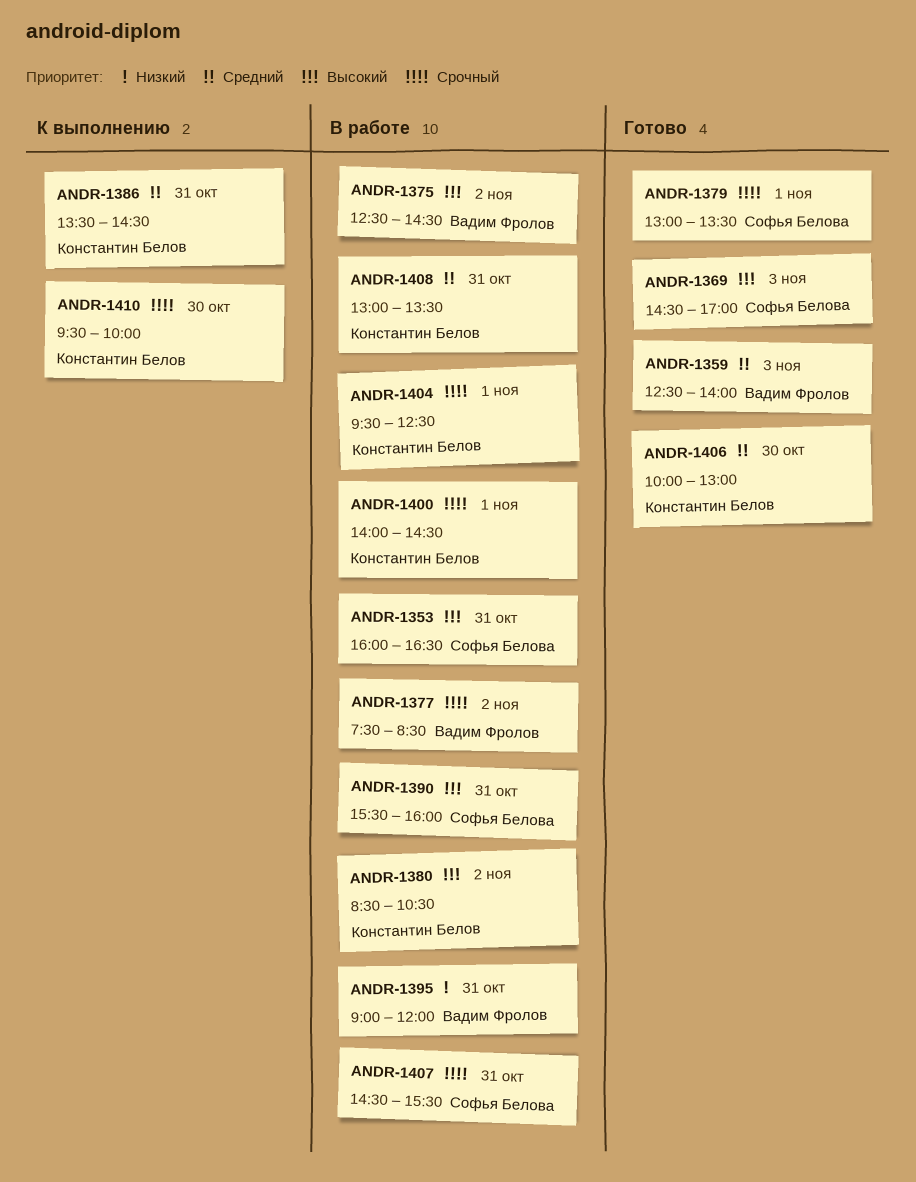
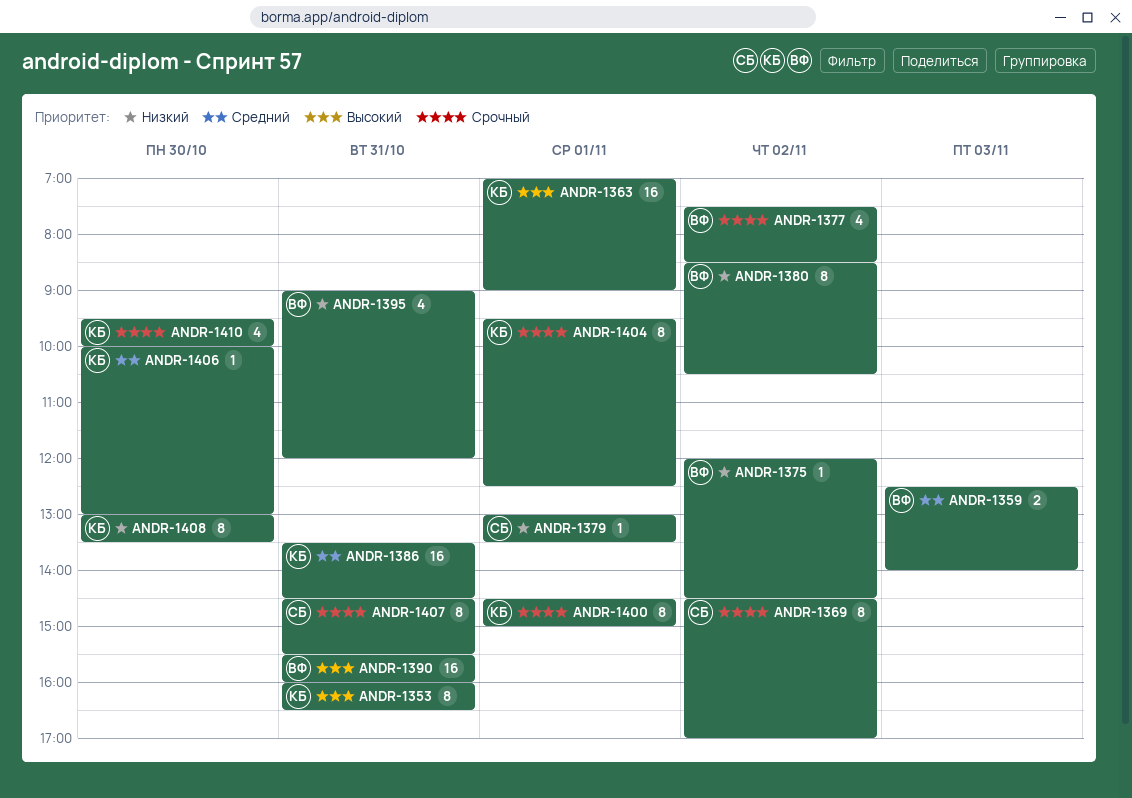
ANDR-1353, owner: Софья Белова -> Константин Белов
ANDR-1363: none -> present
ANDR-1369, priority: Высокий -> Срочный
ANDR-1369, day: Nov 3 -> Nov 2
ANDR-1375, priority: Высокий -> Низкий
ANDR-1375, begins: 12:30 -> 12:00
ANDR-1379, priority: Срочный -> Низкий
ANDR-1380, owner: Константин Белов -> Вадим Фролов
ANDR-1380, priority: Высокий -> Низкий
ANDR-1390, owner: Софья Белова -> Вадим Фролов
ANDR-1400, begins: 14:00 -> 14:30
ANDR-1400, ends: 14:30 -> 15:00
ANDR-1408, priority: Средний -> Низкий
ANDR-1408, day: Oct 31 -> Oct 30

